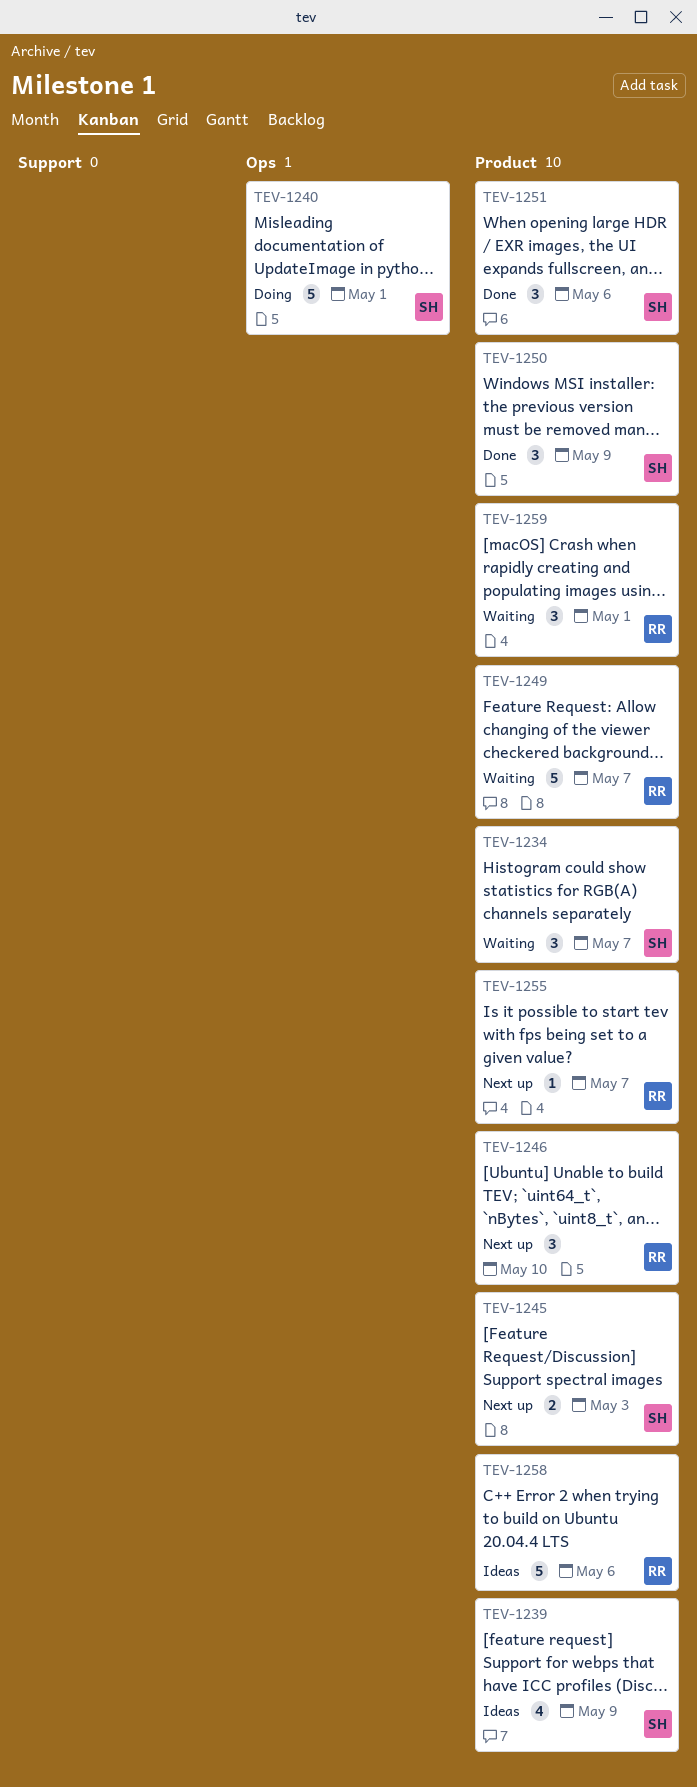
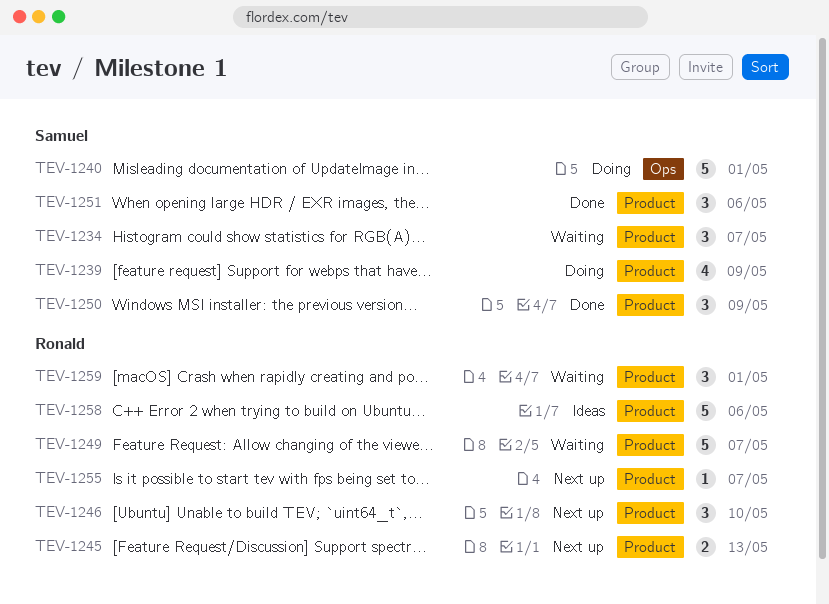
TEV-1239, status: Ideas -> Doing
TEV-1245, owner: Samuel -> Ronald
TEV-1245, due: May 3 -> May 13

